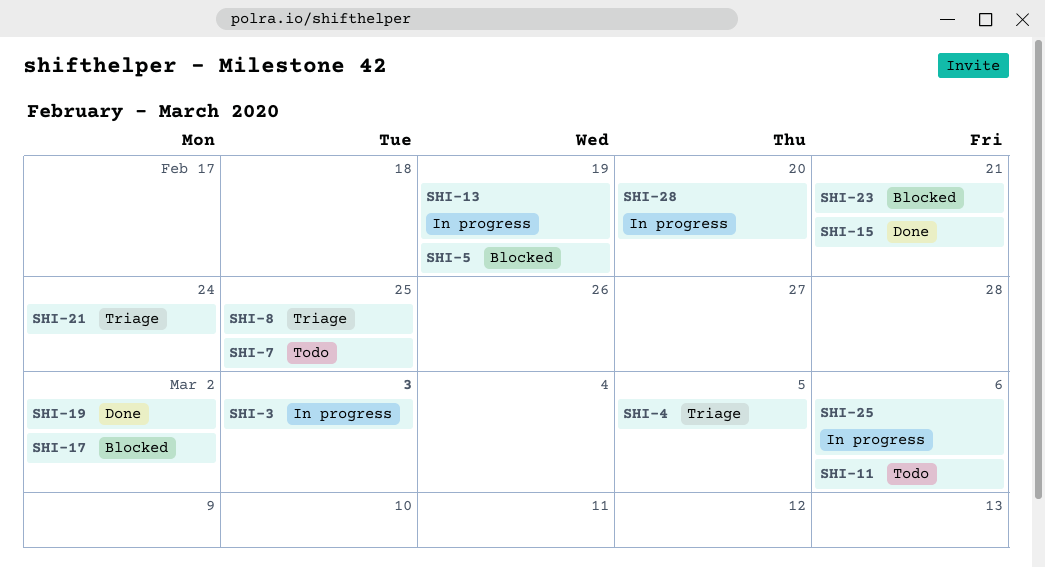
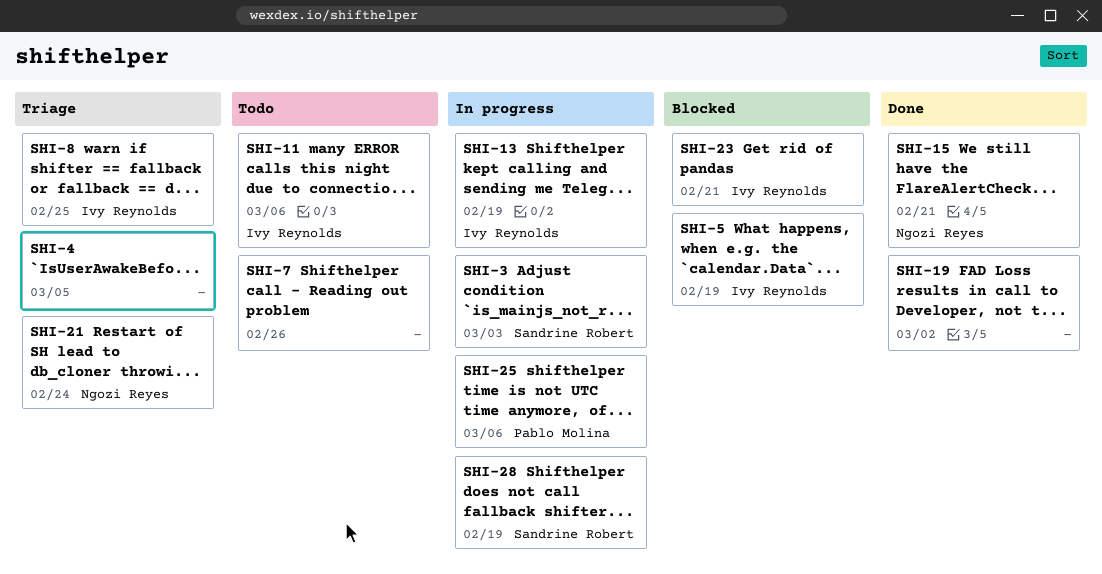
SHI-7, due: Feb 25 -> Feb 26
SHI-17: present -> none
SHI-28, due: Feb 20 -> Feb 19

